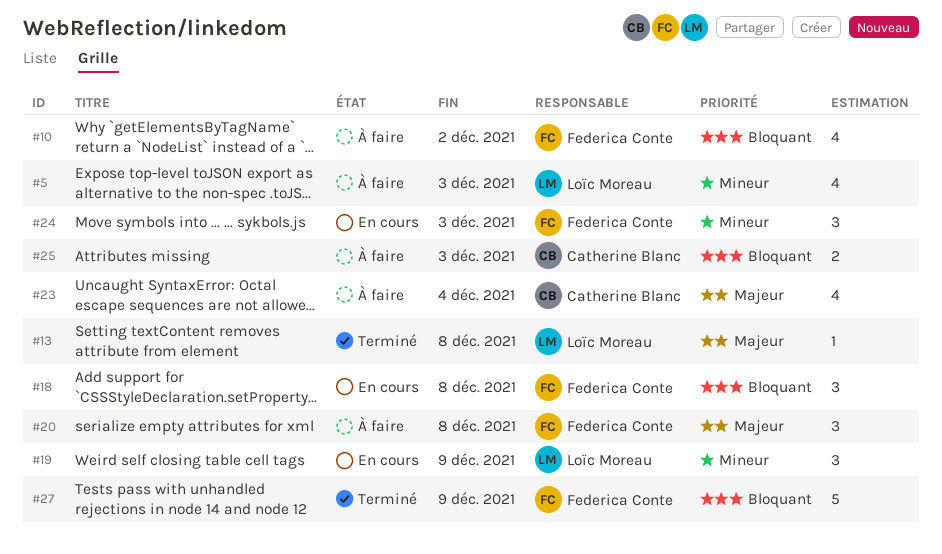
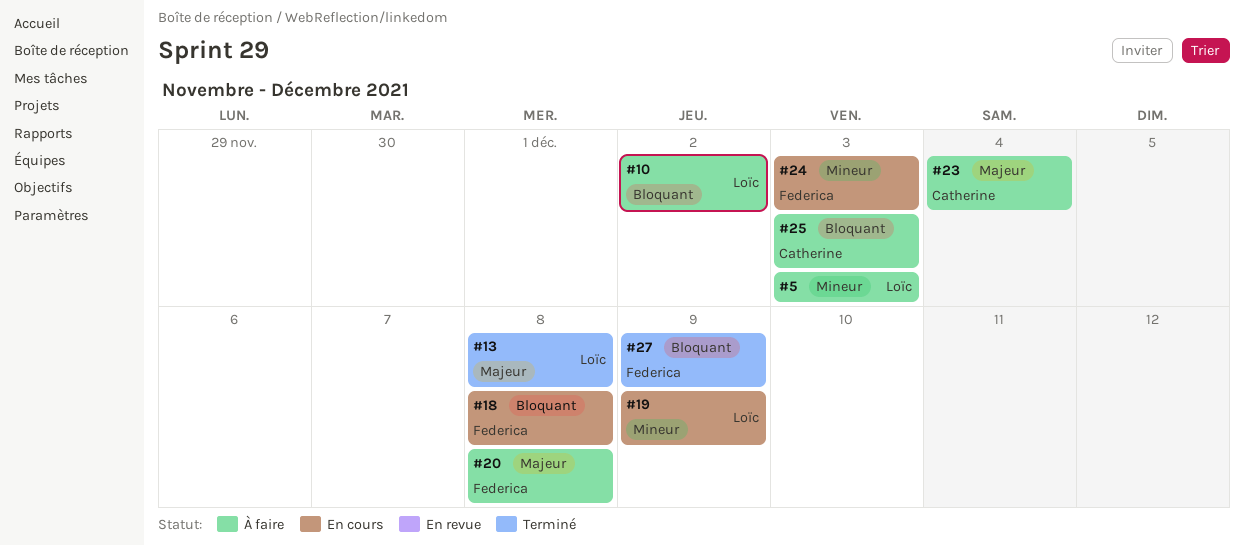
#10, owner: Federica Conte -> Loïc Moreau

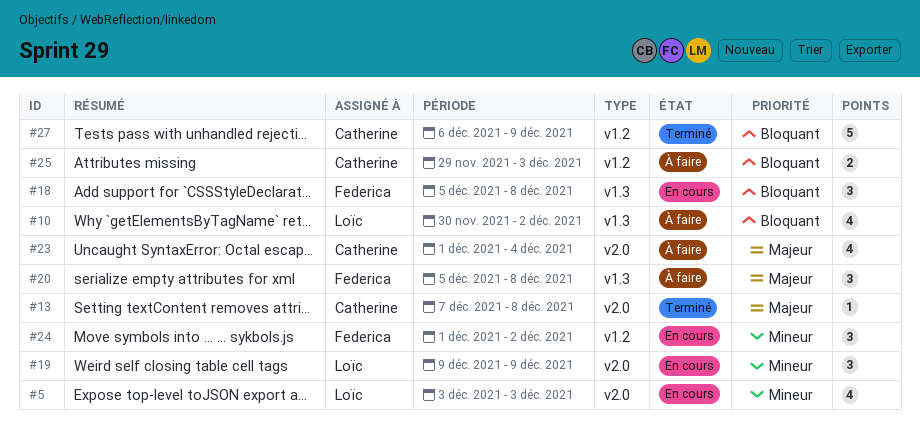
#5, status: À faire -> En cours
#13, owner: Loïc -> Catherine
#24, due: Dec 3 -> Dec 2
#27, owner: Federica -> Catherine

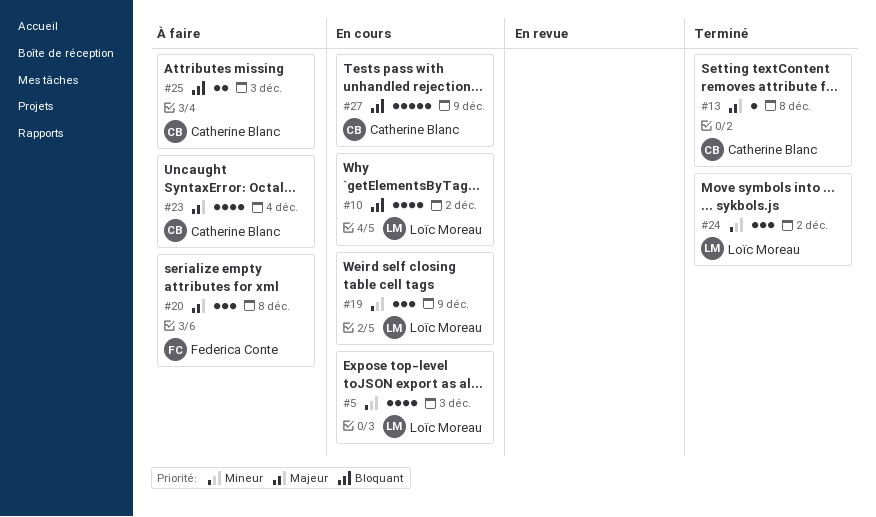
#10, status: À faire -> En cours
#18: present -> none
#24, status: En cours -> Terminé
#24, owner: Federica Conte -> Loïc Moreau
#27, status: Terminé -> En cours

